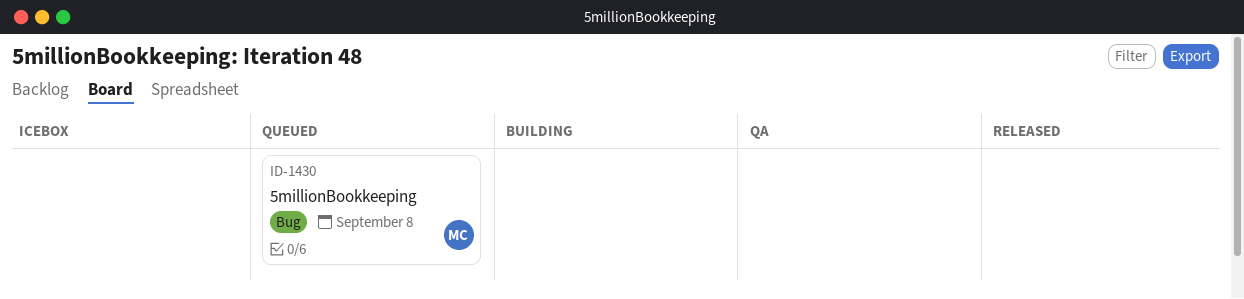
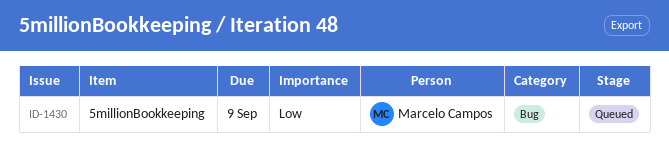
ID-1430, due: Sep 8 -> Sep 9

